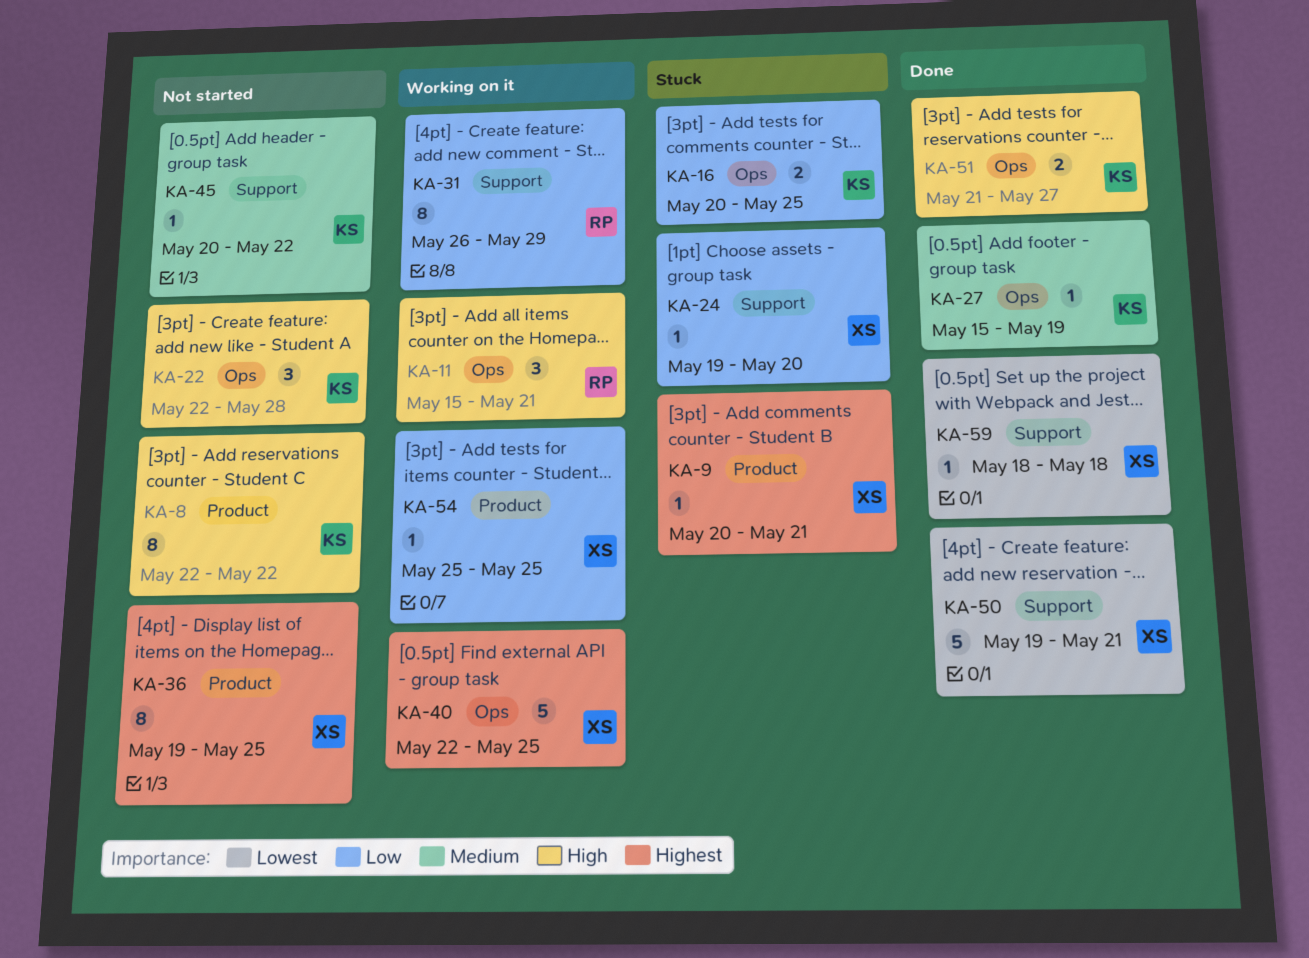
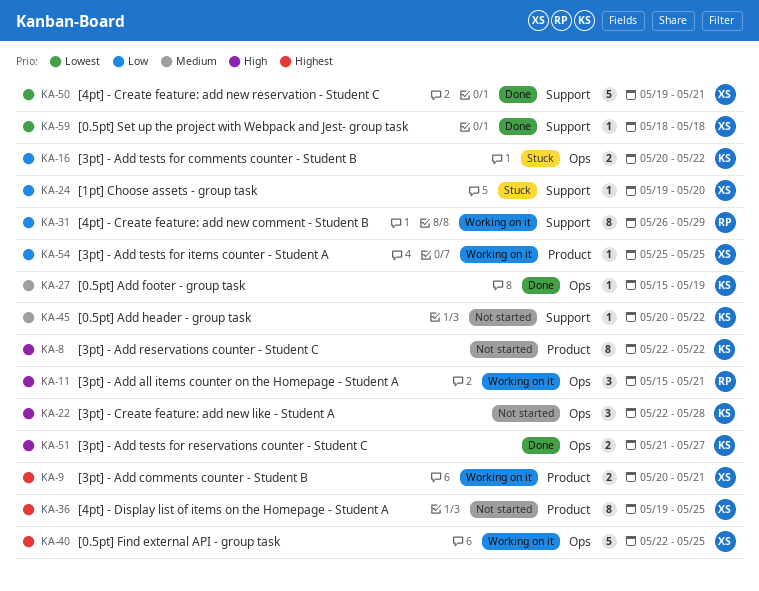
KA-9, status: Stuck -> Working on it
KA-9, estimate: 1 -> 2
KA-16, due: May 25 -> May 22

